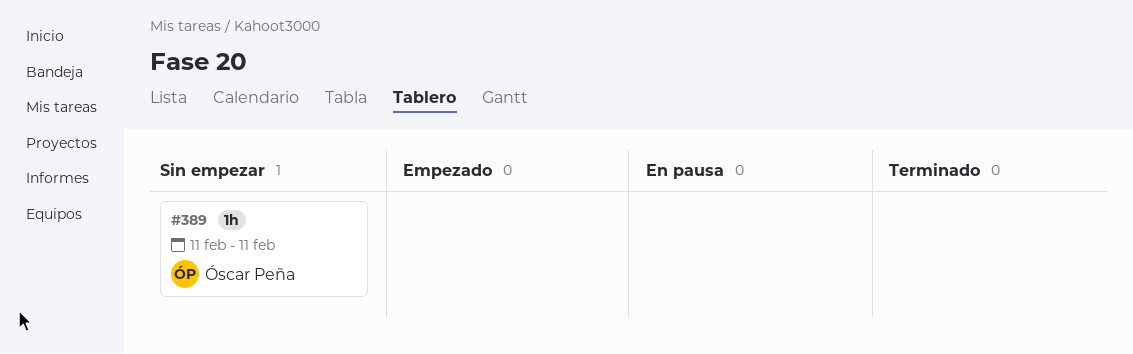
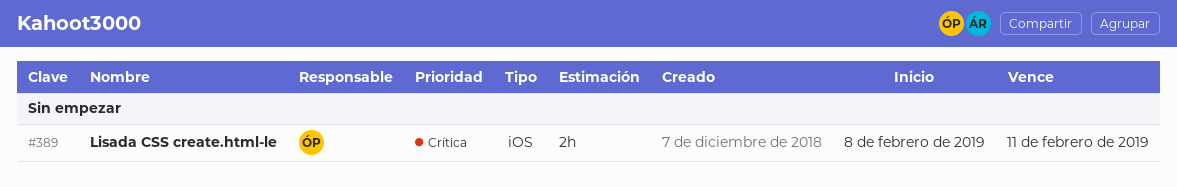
#389, estimate: 1h -> 2h
#389, start: Feb 11 -> Feb 8

